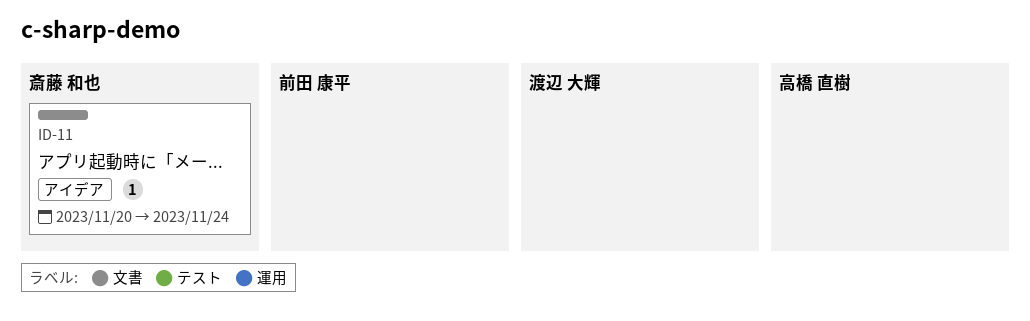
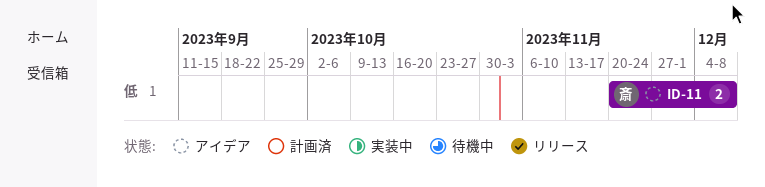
ID-11, estimate: 1 -> 2
ID-11, due: Nov 24 -> Dec 8

